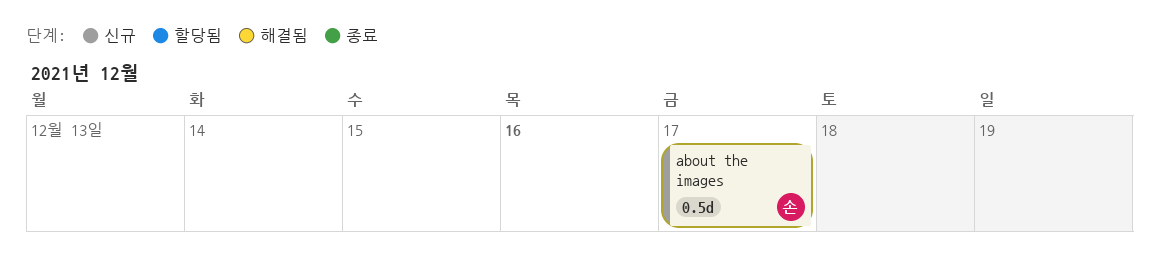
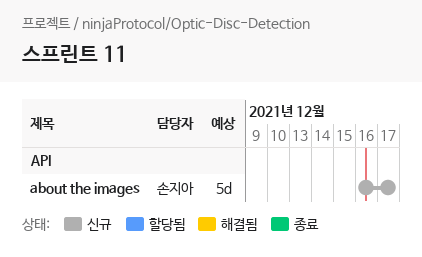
about the images, estimate: 0.5d -> 5d

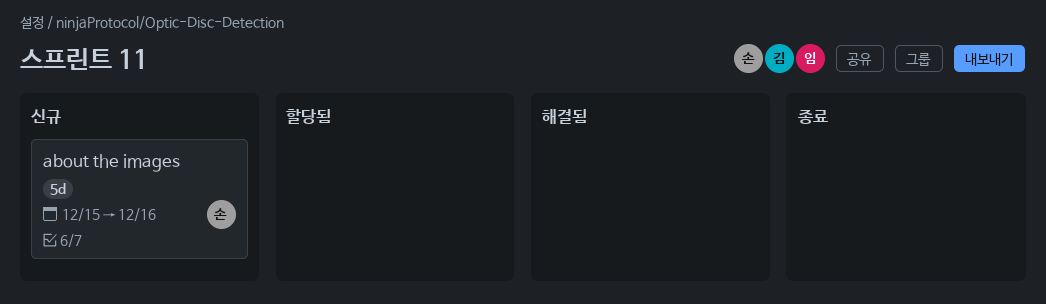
about the images, start: Dec 16 -> Dec 15
about the images, due: Dec 17 -> Dec 16

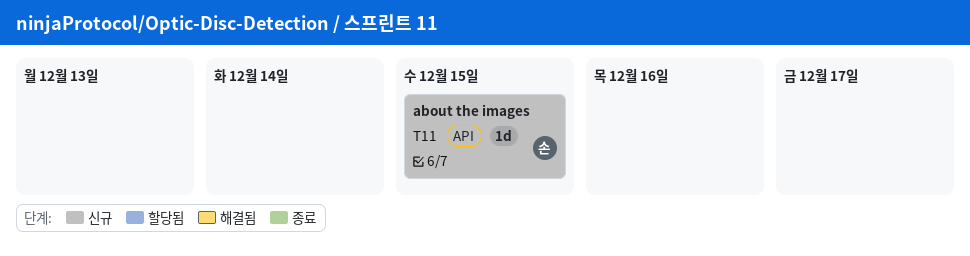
about the images, estimate: 5d -> 1d
about the images, due: Dec 16 -> Dec 15

